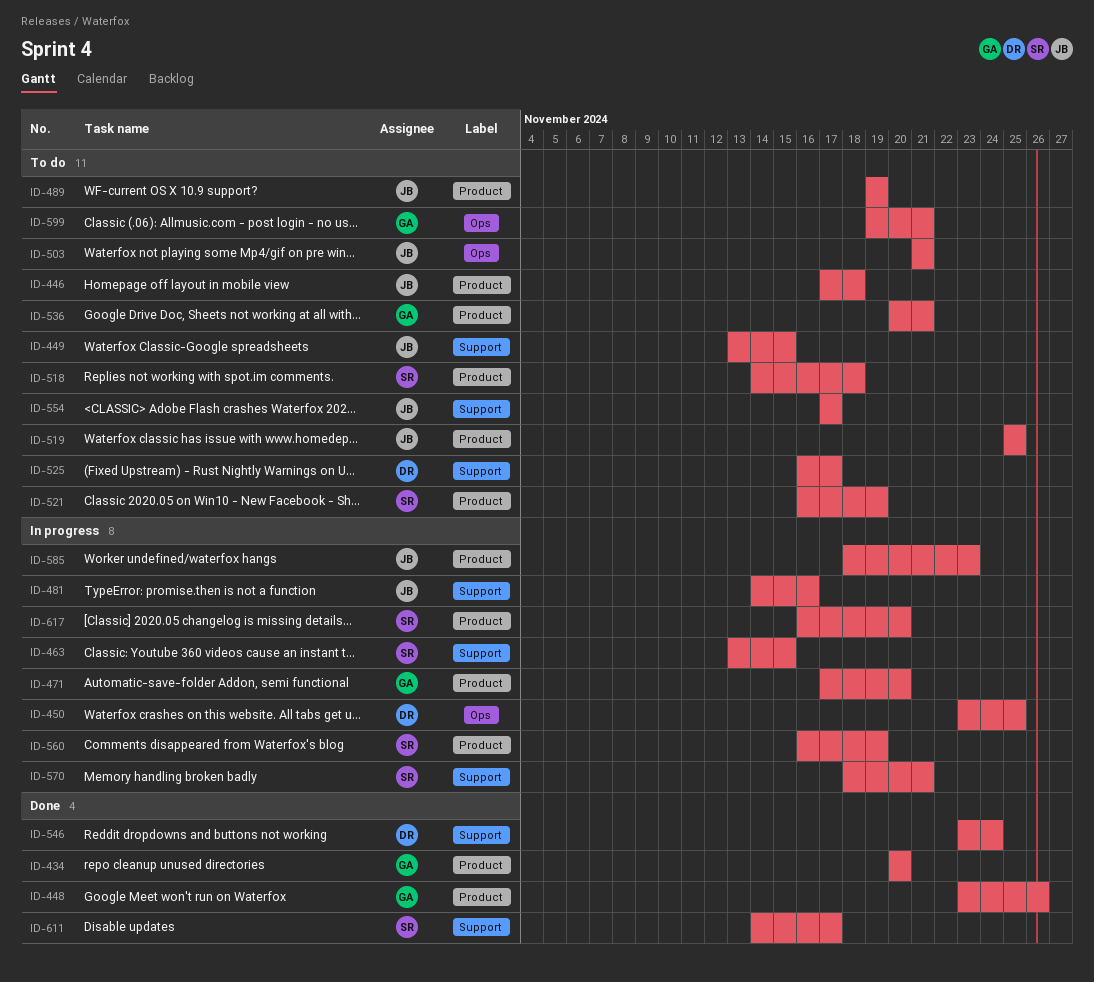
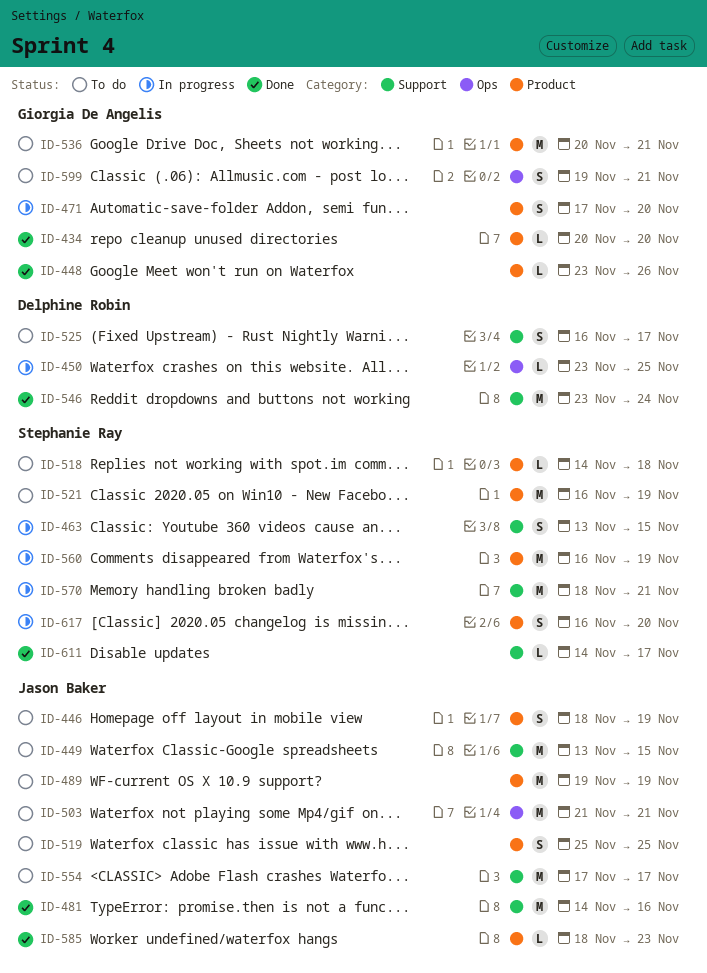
ID-446, start: Nov 17 -> Nov 18
ID-446, due: Nov 18 -> Nov 19
ID-481, status: In progress -> Done
ID-585, status: In progress -> Done

